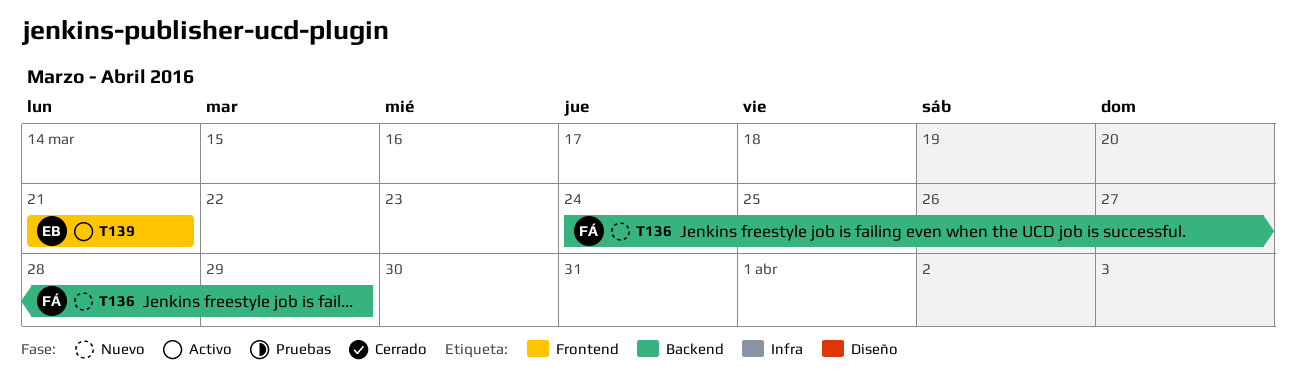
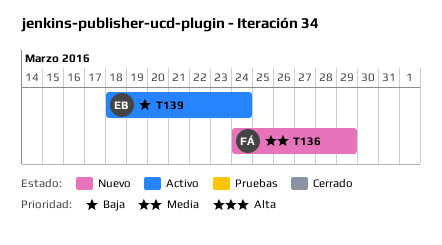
T139, start: Mar 21 -> Mar 18
T139, due: Mar 21 -> Mar 24

